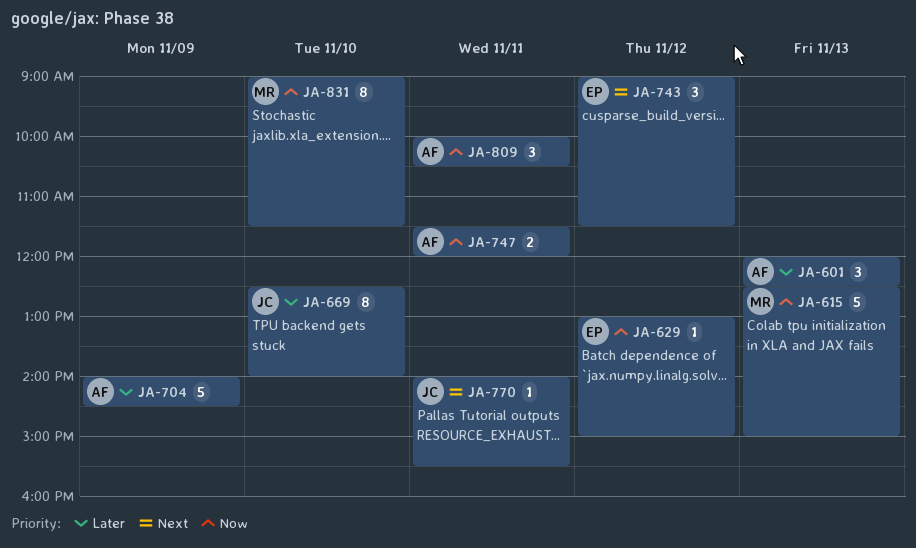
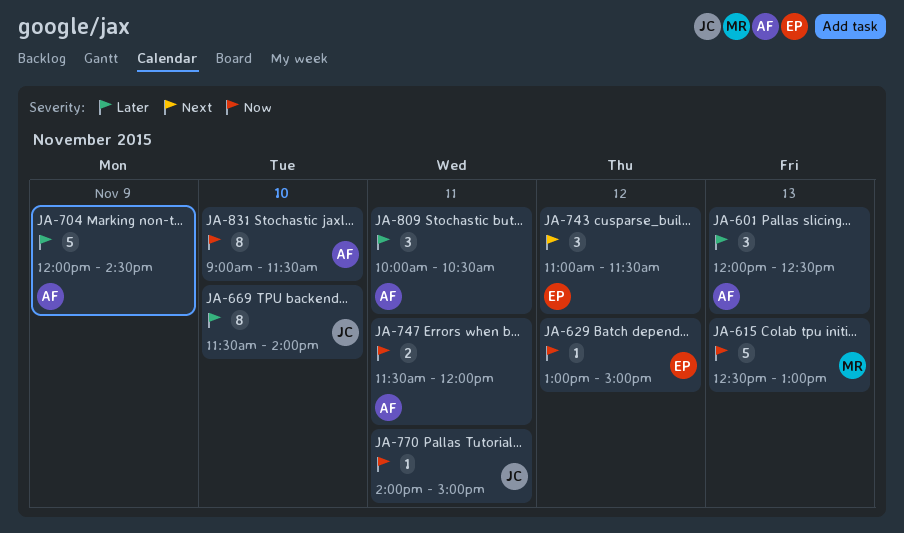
JA-615, ends: 15:00 -> 13:00
JA-669, begins: 12:30 -> 11:30
JA-704, begins: 14:00 -> 12:00
JA-743, begins: 09:00 -> 11:00
JA-770, priority: Next -> Now
JA-770, ends: 15:30 -> 15:00
JA-809, priority: Now -> Later
JA-831, owner: MR -> AF

